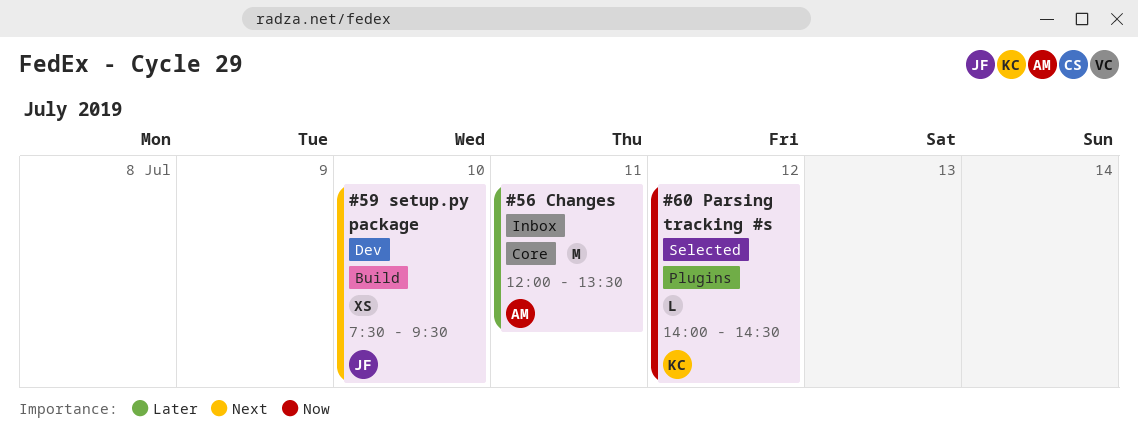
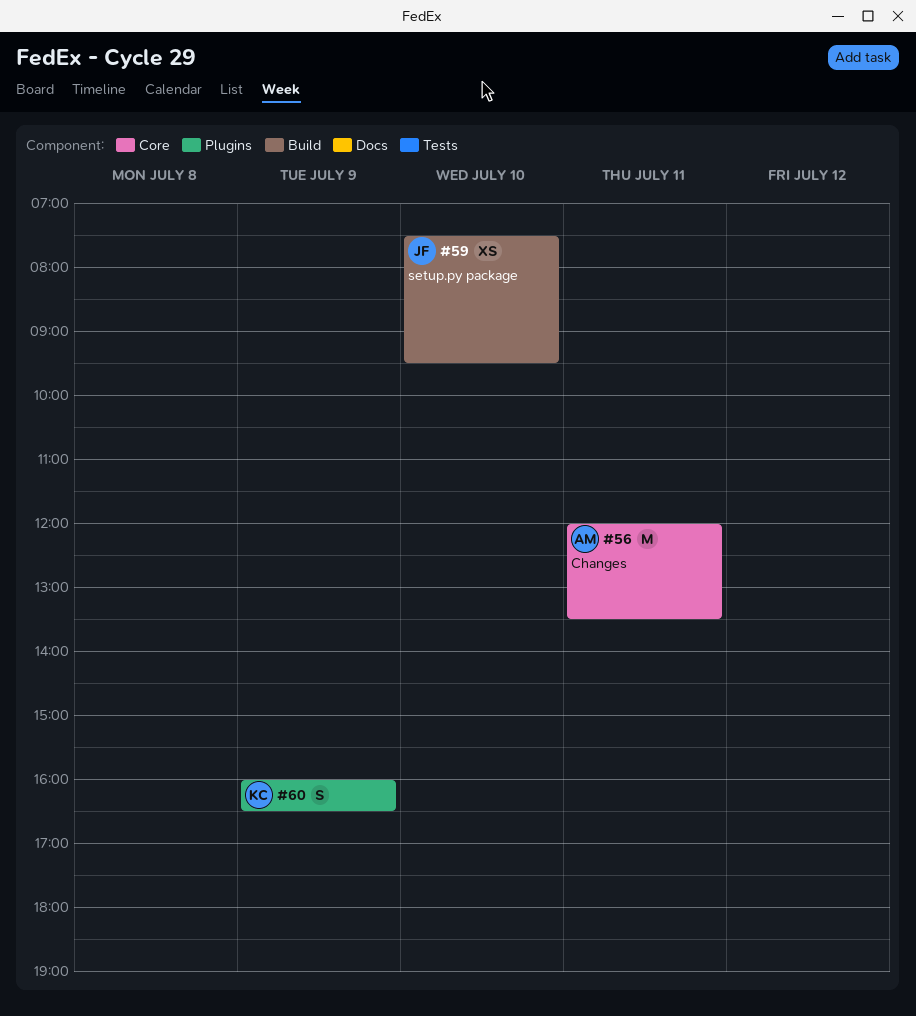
#60, estimate: L -> S
#60, day: Jul 12 -> Jul 9
#60, begins: 14:00 -> 16:00
#60, ends: 14:30 -> 16:30

